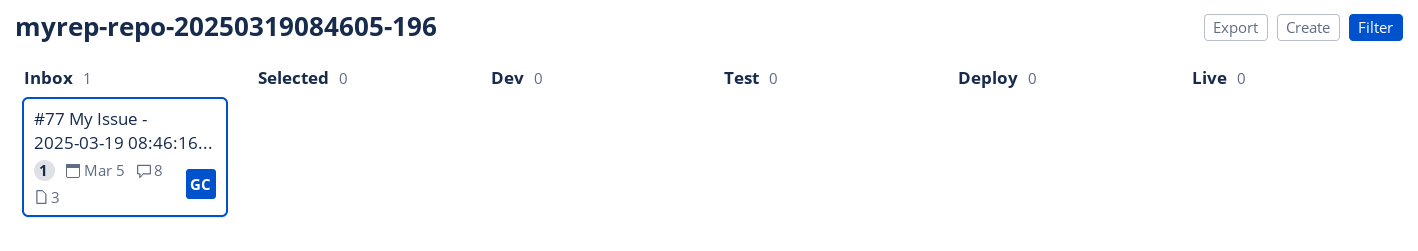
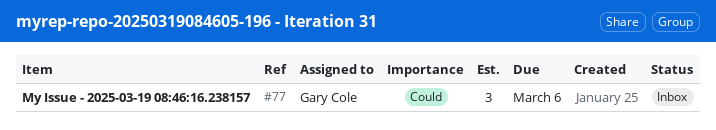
#77, estimate: 1 -> 3
#77, due: Mar 5 -> Mar 6

